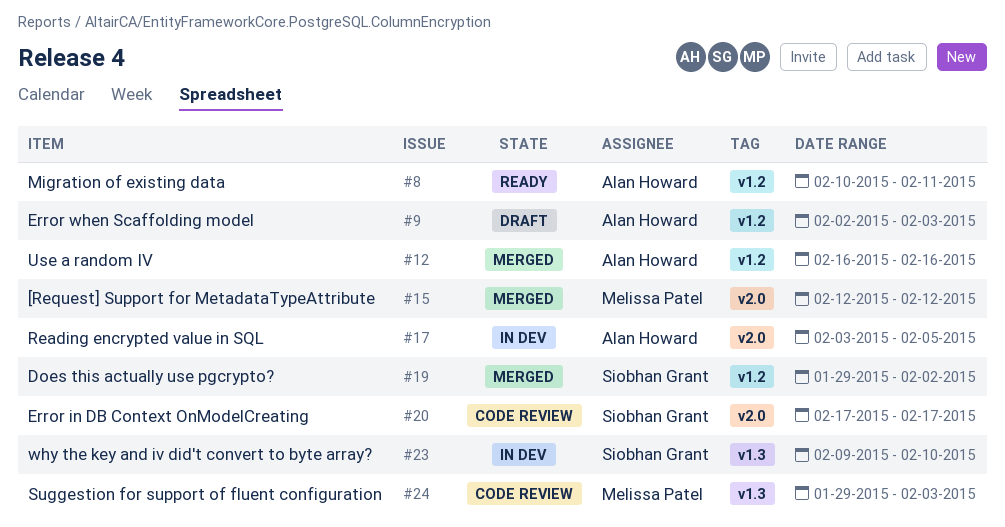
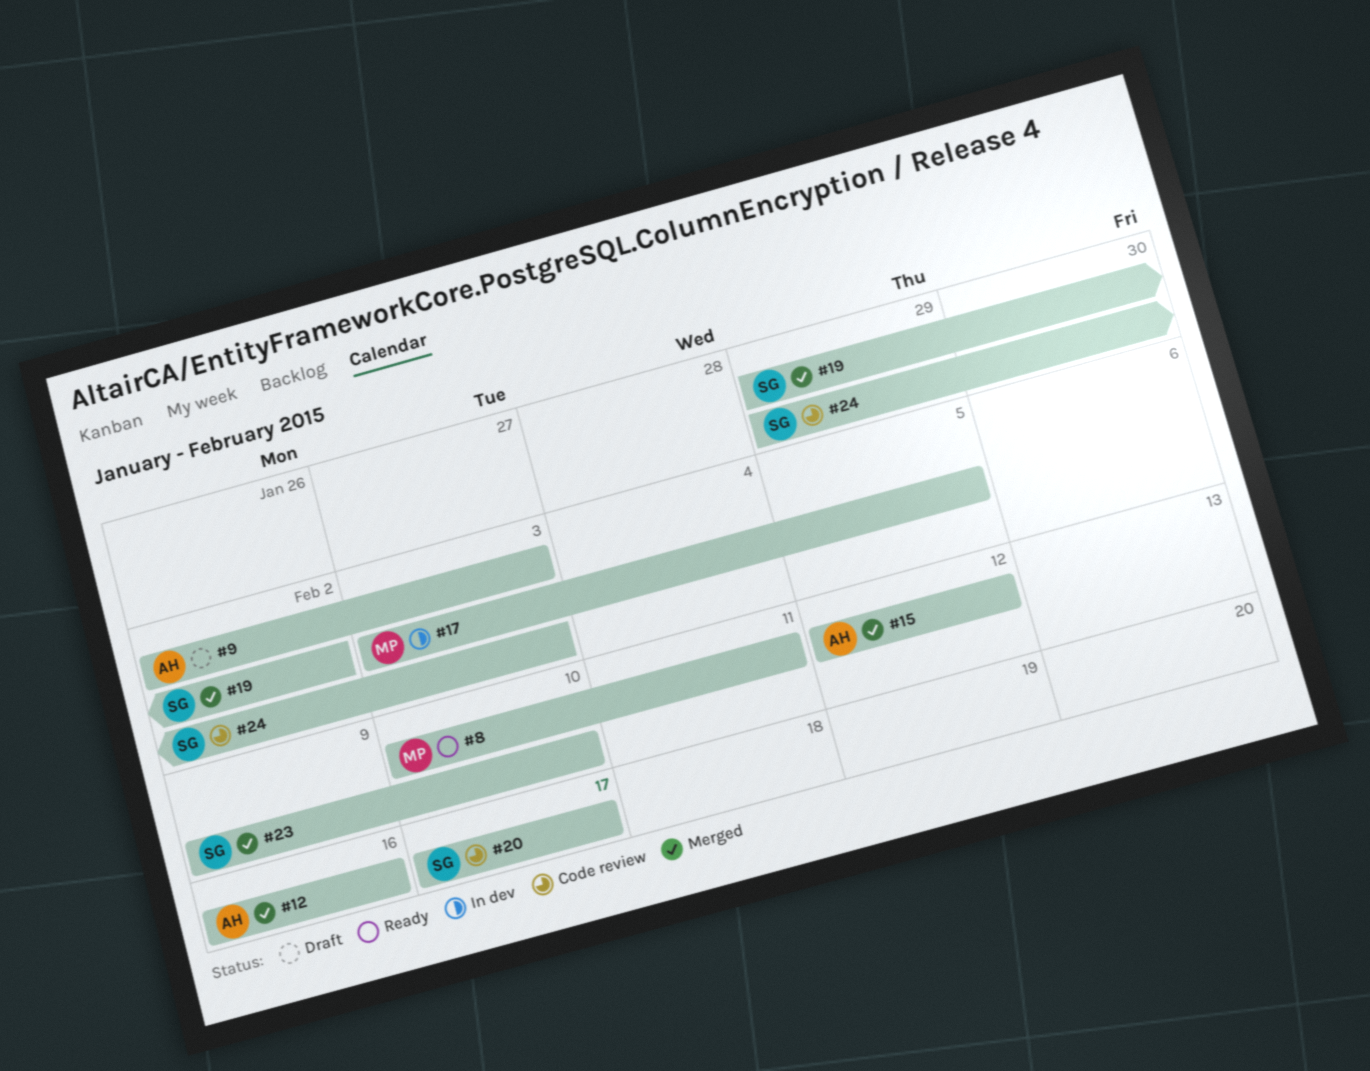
#8, owner: Alan Howard -> Melissa Patel
#15, owner: Melissa Patel -> Alan Howard
#17, owner: Alan Howard -> Melissa Patel
#23, status: In dev -> Merged
#24, owner: Melissa Patel -> Siobhan Grant

